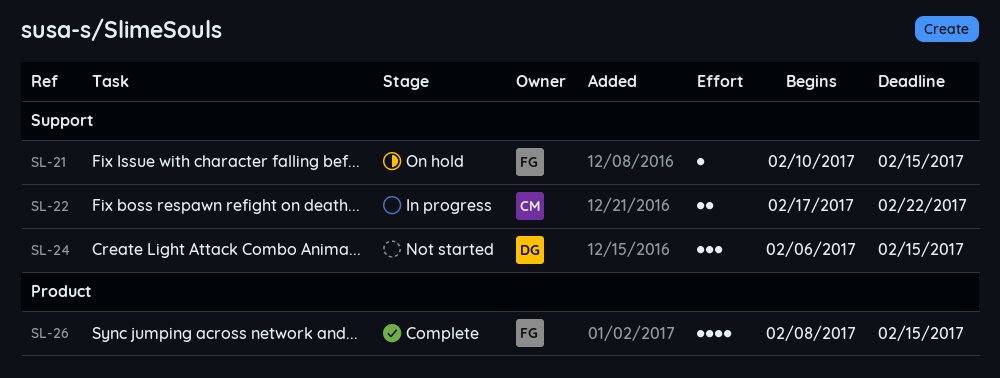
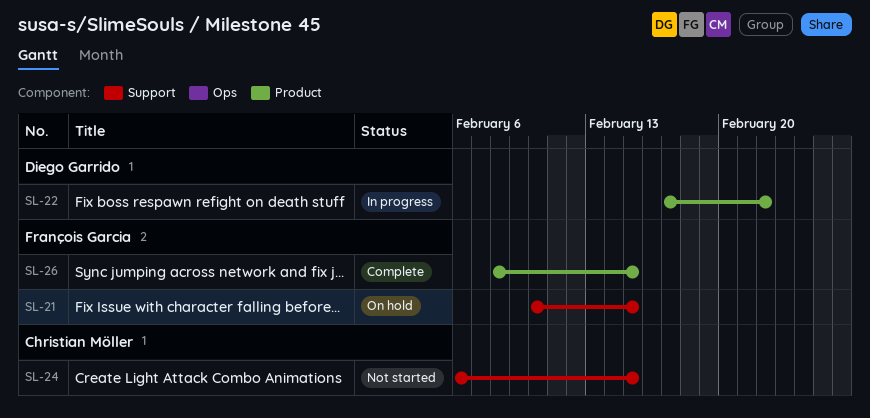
SL-22, owner: Christian Möller -> Diego Garrido
SL-22, label: Support -> Product
SL-24, owner: Diego Garrido -> Christian Möller

